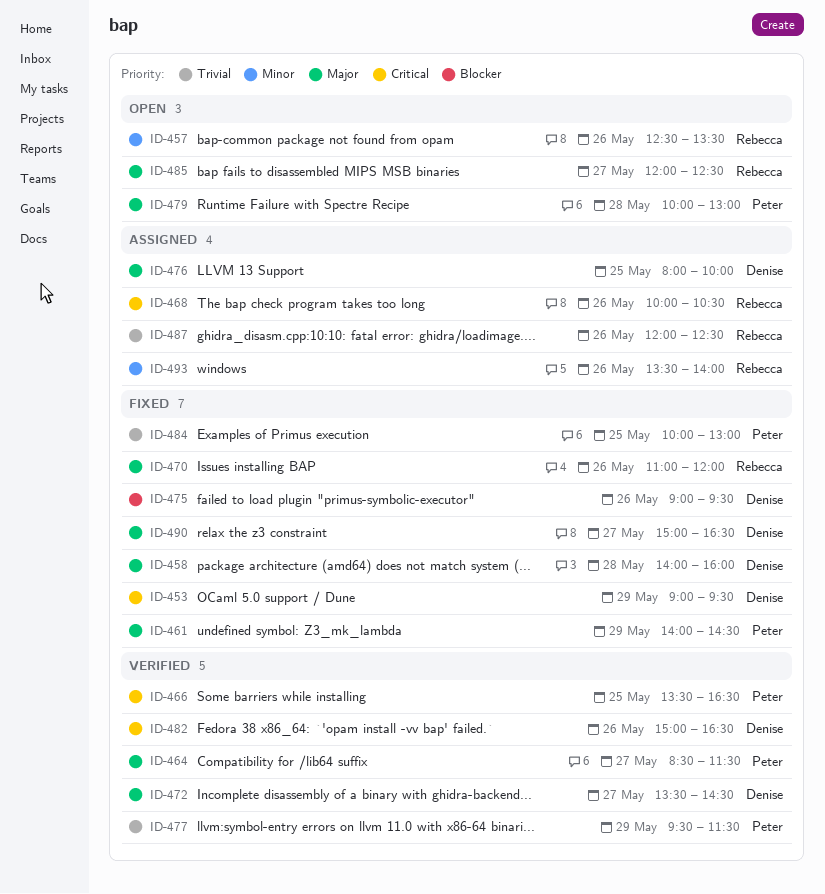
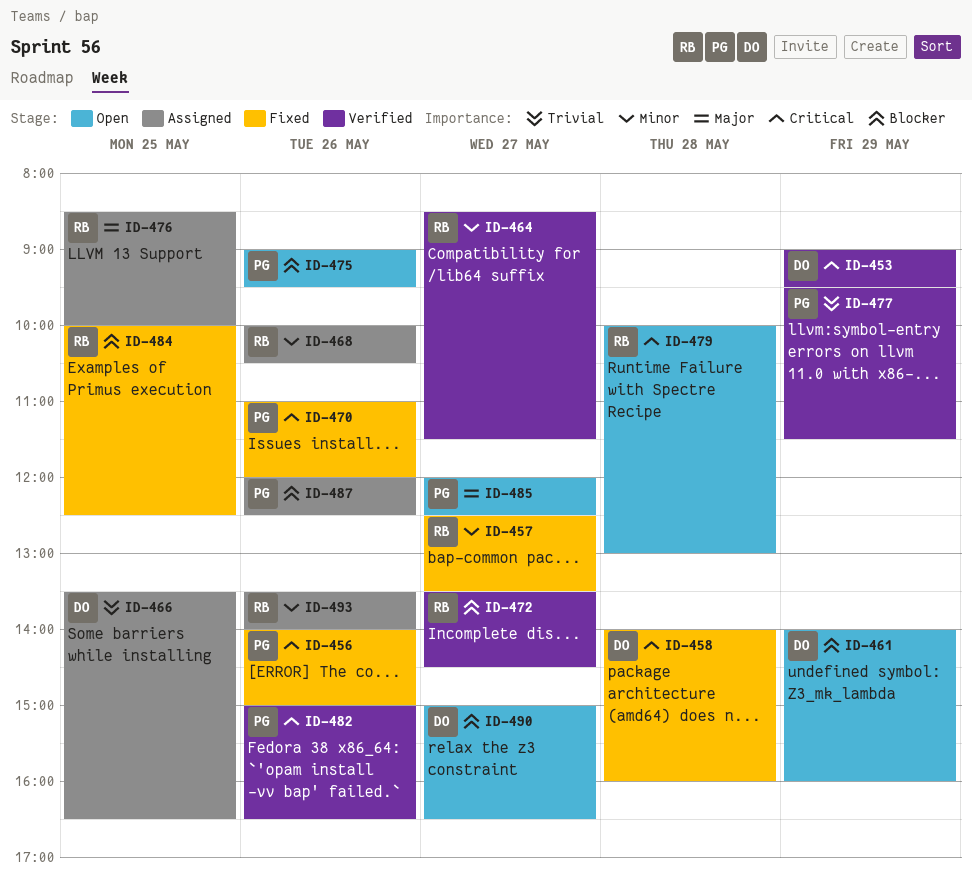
ID-453, status: Fixed -> Verified
ID-456: none -> present
ID-457, status: Open -> Fixed
ID-457, day: May 26 -> May 27
ID-458, priority: Major -> Critical
ID-461, status: Fixed -> Open
ID-461, owner: Peter -> Denise
ID-461, priority: Major -> Blocker
ID-461, ends: 14:30 -> 16:00
ID-464, owner: Peter -> Rebecca
ID-464, priority: Major -> Minor
ID-466, status: Verified -> Assigned
ID-466, owner: Peter -> Denise
ID-466, priority: Critical -> Trivial
ID-468, priority: Critical -> Minor
ID-470, owner: Rebecca -> Peter
ID-470, priority: Major -> Critical
ID-472, owner: Denise -> Rebecca
ID-472, priority: Major -> Blocker
ID-475, status: Fixed -> Open
ID-475, owner: Denise -> Peter
ID-476, owner: Denise -> Rebecca
ID-476, begins: 08:00 -> 08:30
ID-479, owner: Peter -> Rebecca
ID-479, priority: Major -> Critical
ID-482, owner: Denise -> Peter
ID-484, owner: Peter -> Rebecca
ID-484, priority: Trivial -> Blocker
ID-484, ends: 13:00 -> 12:30
ID-485, owner: Rebecca -> Peter
ID-487, owner: Rebecca -> Peter
ID-487, priority: Trivial -> Blocker
ID-490, status: Fixed -> Open
ID-490, priority: Major -> Blocker

